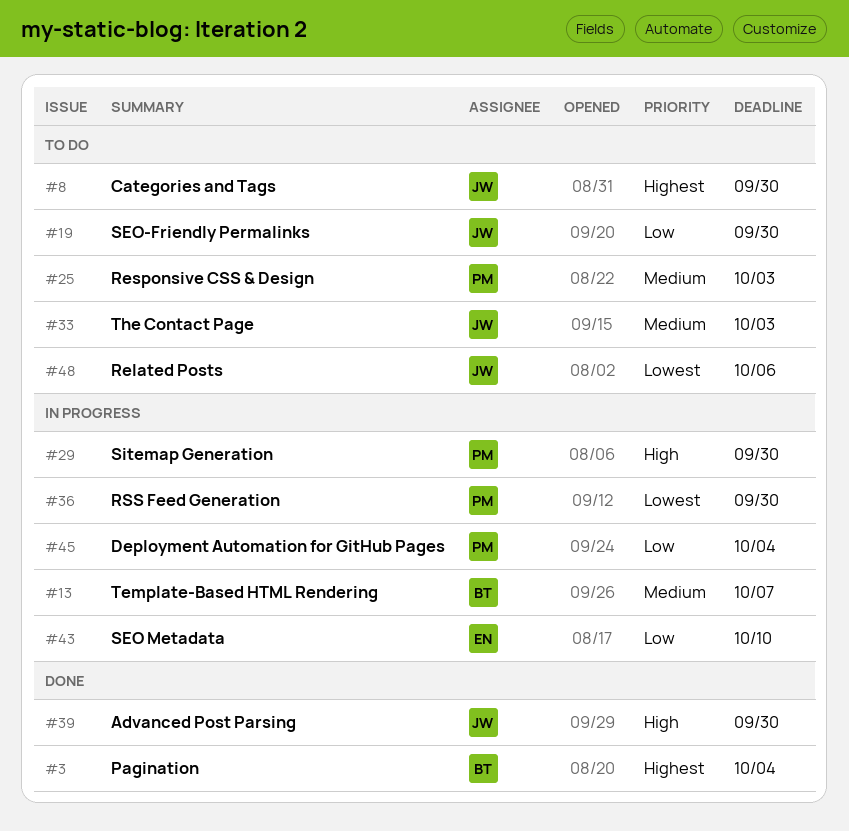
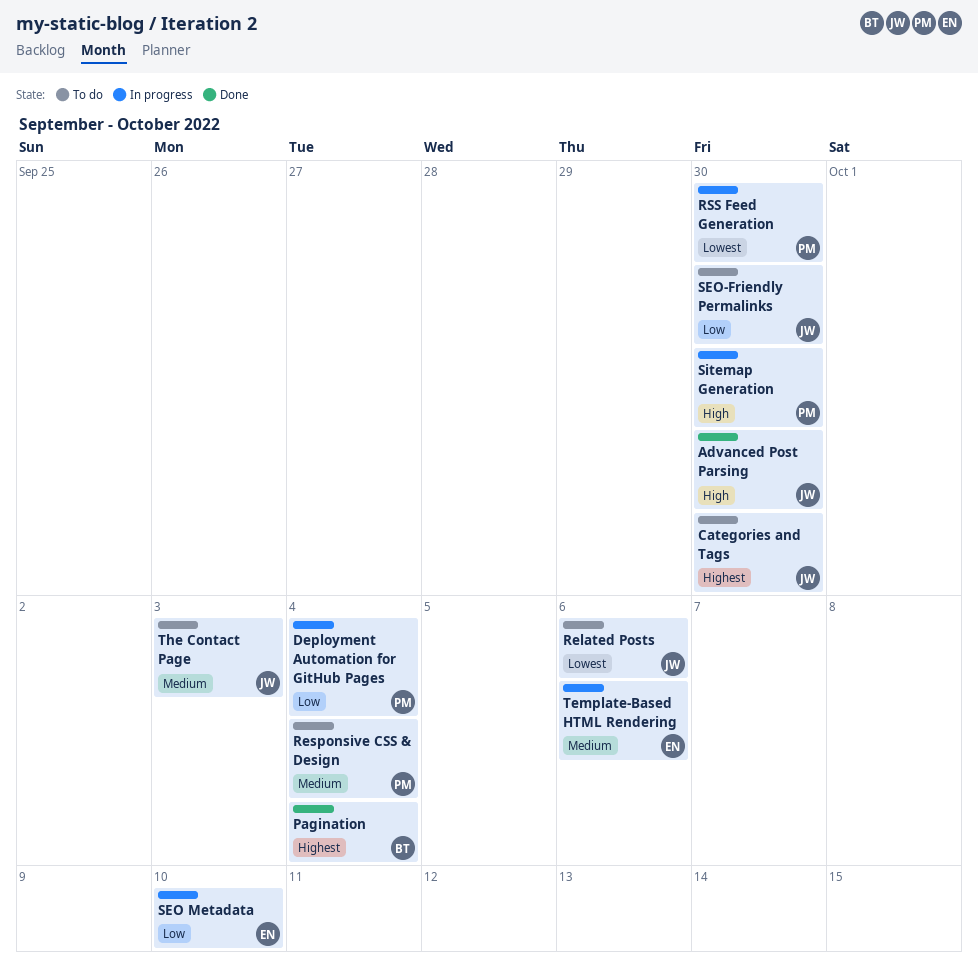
Responsive CSS & Design, due: Oct 3 -> Oct 4
Template-Based HTML Rendering, owner: BT -> EN
Template-Based HTML Rendering, due: Oct 7 -> Oct 6

